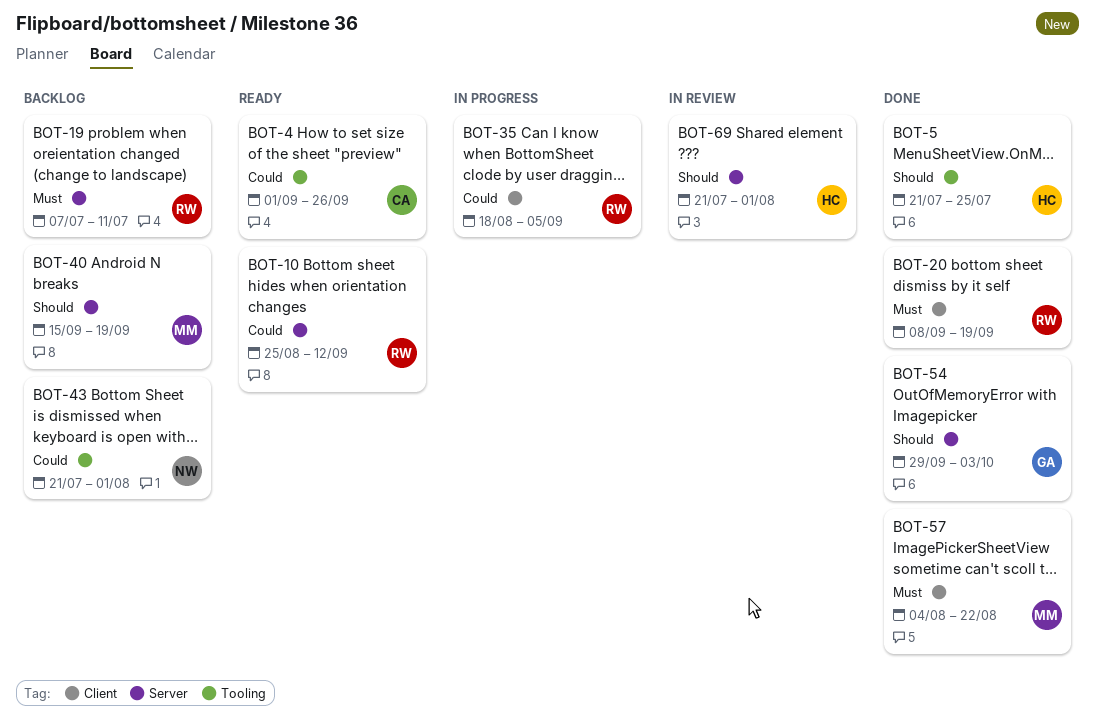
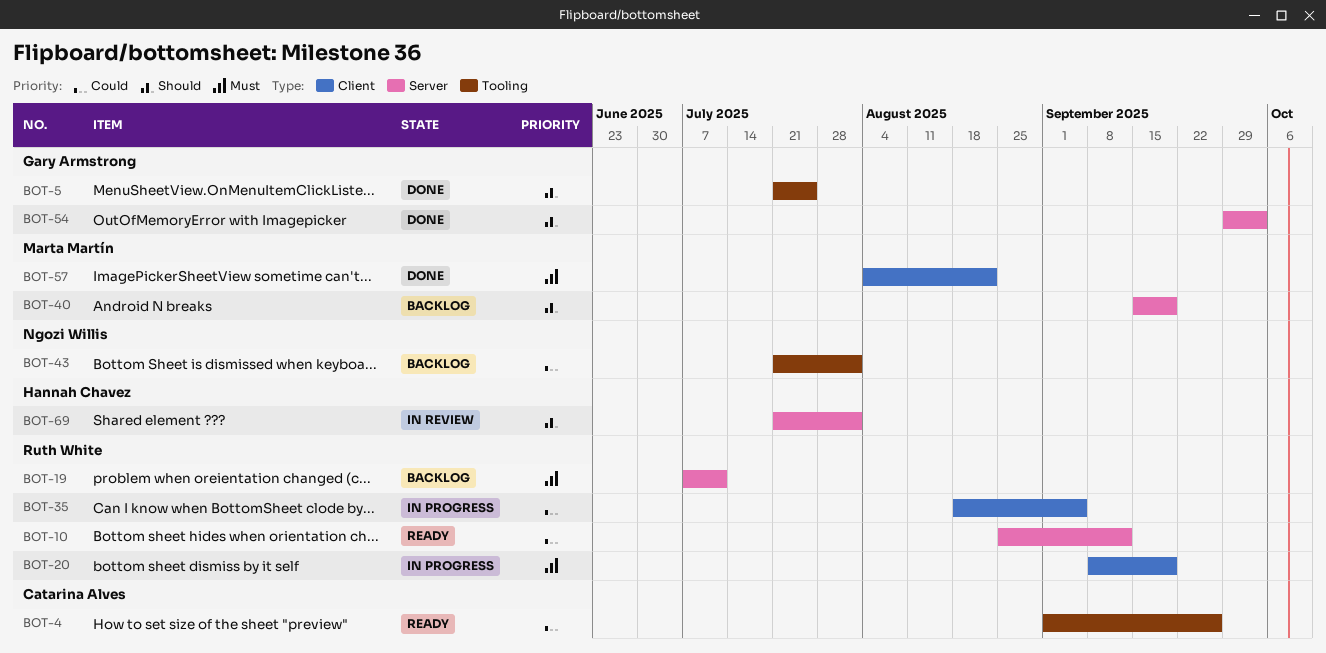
BOT-5, owner: Hannah Chavez -> Gary Armstrong
BOT-20, status: Done -> In progress

